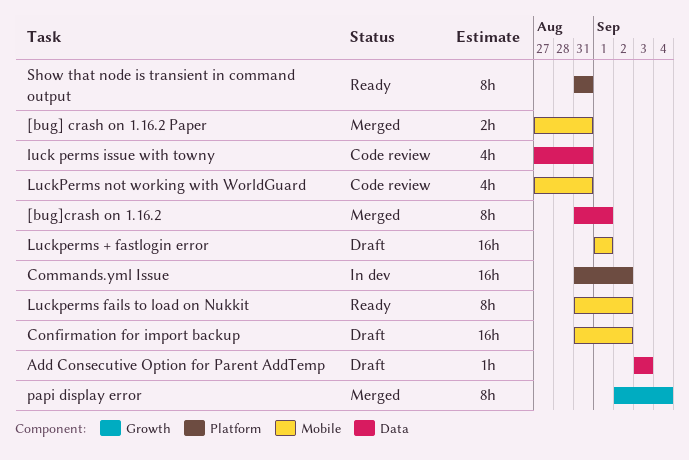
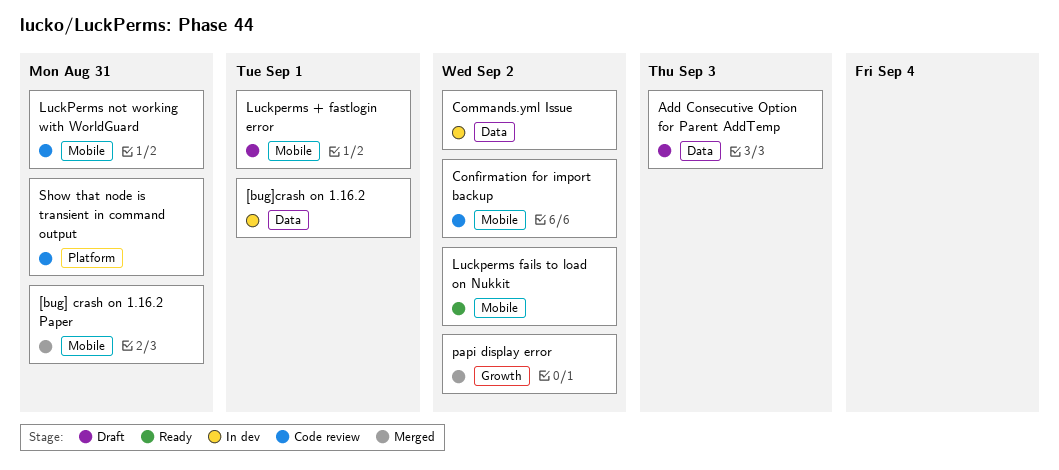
[bug]crash on 1.16.2, status: Merged -> In dev
Commands.yml Issue, label: Platform -> Data
Confirmation for import backup, status: Draft -> Code review
luck perms issue with towny: present -> none
papi display error, due: Sep 4 -> Sep 2
Show that node is transient in command output, status: Ready -> Code review

